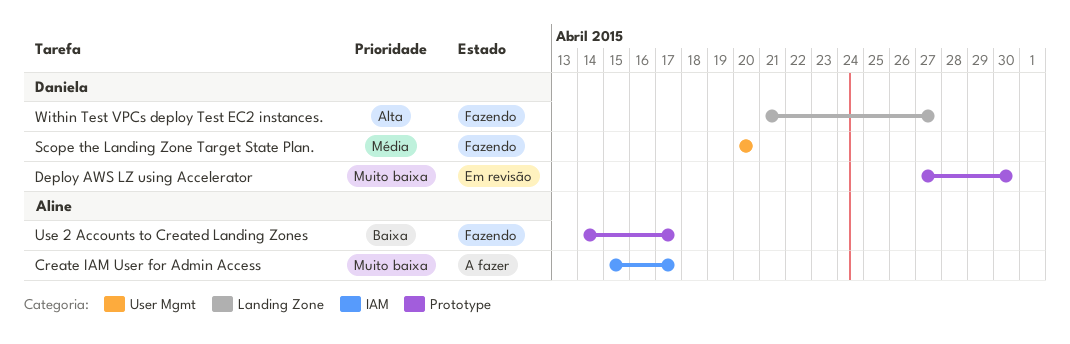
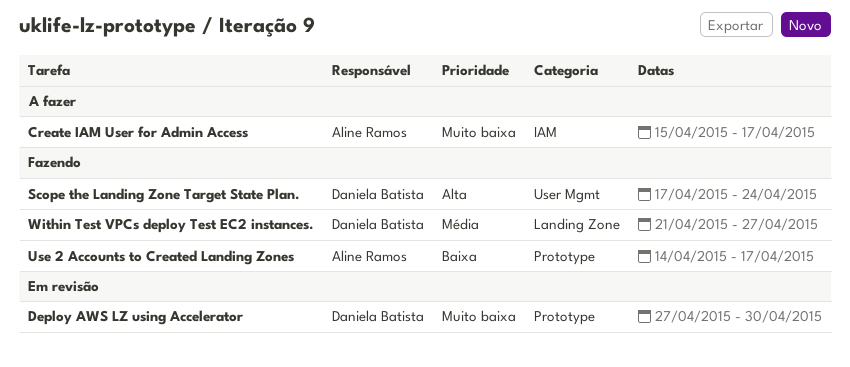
Scope the Landing Zone Target State Plan., priority: Média -> Alta
Scope the Landing Zone Target State Plan., start: Apr 20 -> Apr 17
Scope the Landing Zone Target State Plan., due: Apr 20 -> Apr 24
Within Test VPCs deploy Test EC2 instances., priority: Alta -> Média

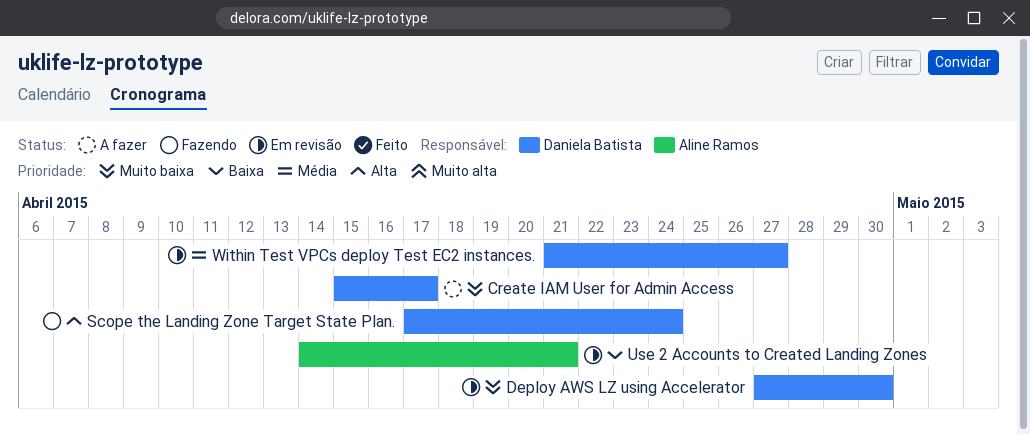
Create IAM User for Admin Access, owner: Aline Ramos -> Daniela Batista
Use 2 Accounts to Created Landing Zones, status: Fazendo -> Em revisão
Use 2 Accounts to Created Landing Zones, due: Apr 17 -> Apr 21
Within Test VPCs deploy Test EC2 instances., status: Fazendo -> Em revisão

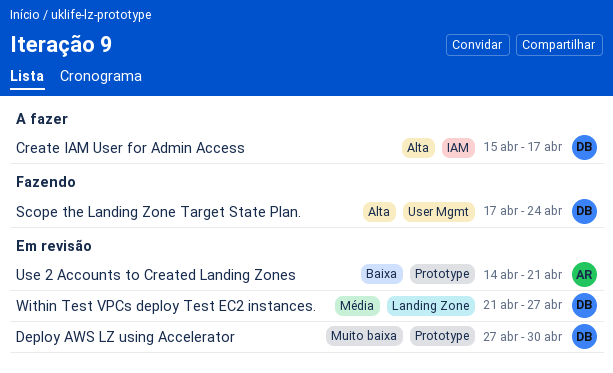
Create IAM User for Admin Access, priority: Muito baixa -> Alta

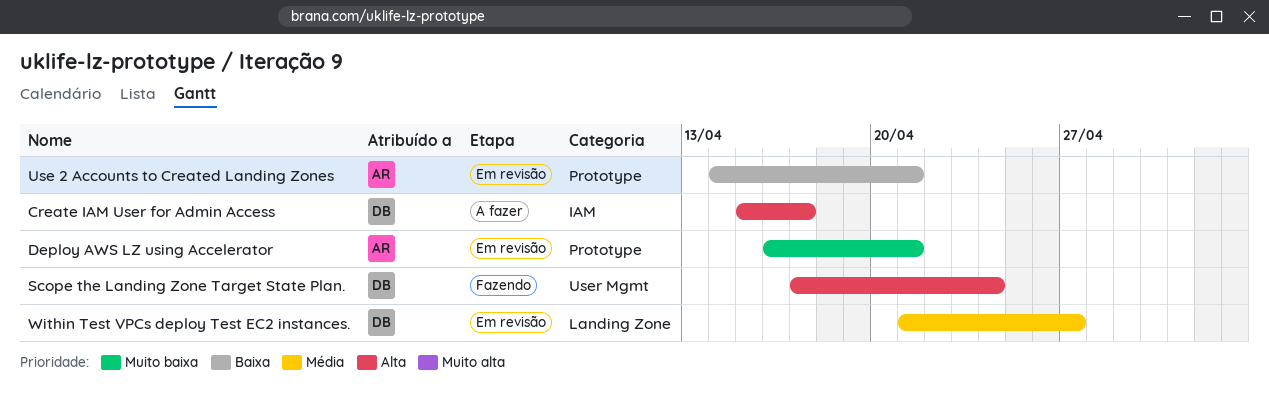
Deploy AWS LZ using Accelerator, owner: DB -> AR
Deploy AWS LZ using Accelerator, start: Apr 27 -> Apr 16
Deploy AWS LZ using Accelerator, due: Apr 30 -> Apr 21

